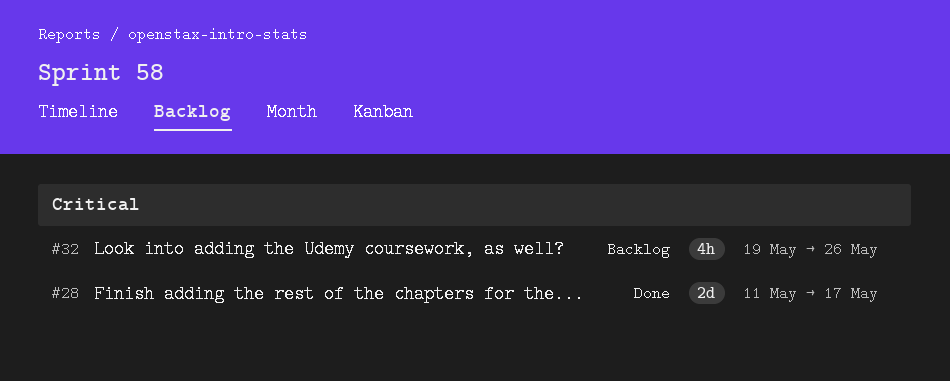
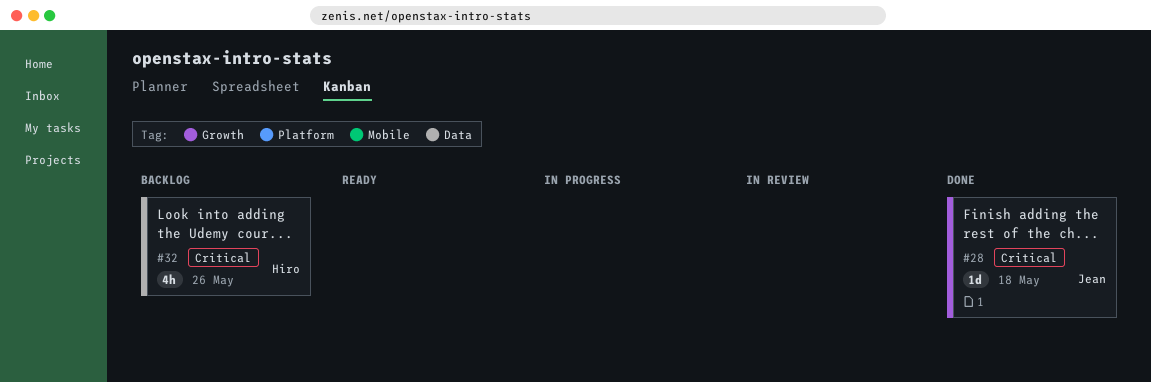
#28, estimate: 2d -> 1d
#28, due: May 17 -> May 18

